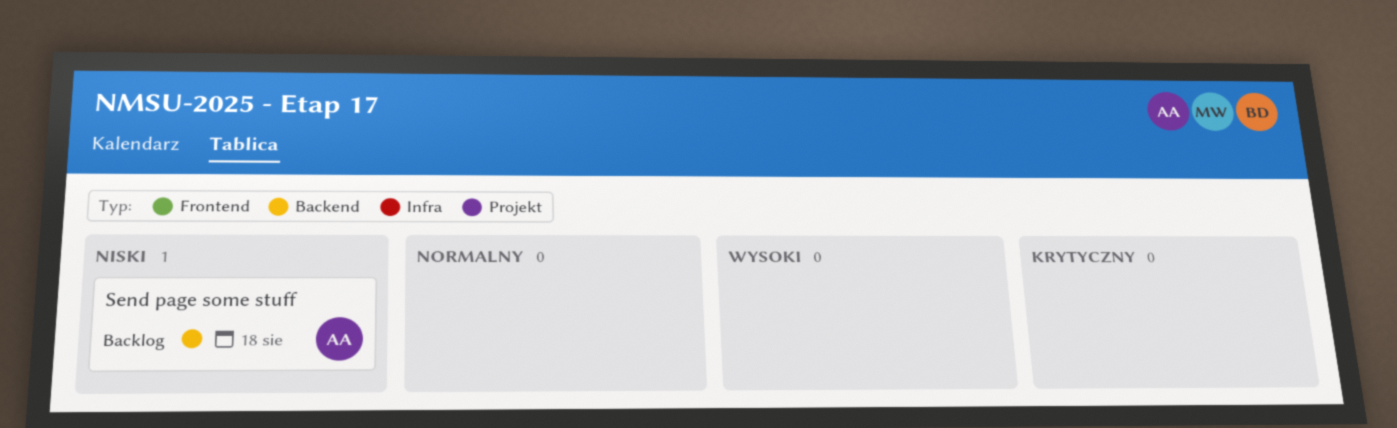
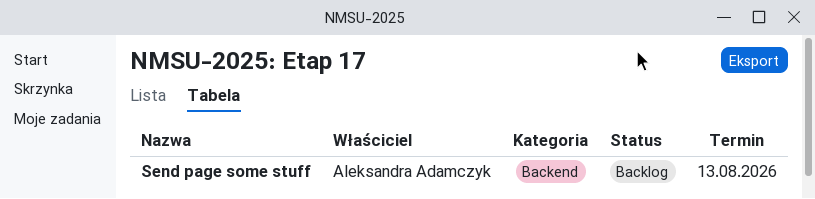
Send page some stuff, due: Aug 18 -> Aug 13

